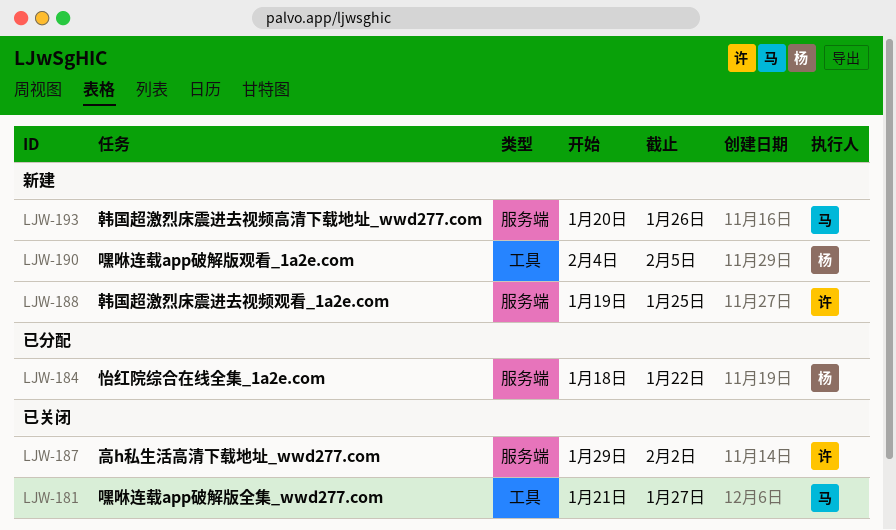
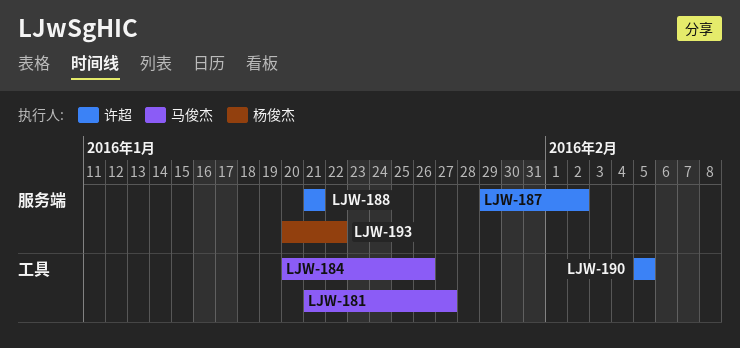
LJW-184, owner: 杨俊杰 -> 马俊杰
LJW-184, label: 服务端 -> 工具
LJW-184, start: Jan 18 -> Jan 20
LJW-184, due: Jan 22 -> Jan 26
LJW-188, start: Jan 19 -> Jan 21
LJW-188, due: Jan 25 -> Jan 21
LJW-190, owner: 杨俊杰 -> 许超
LJW-190, start: Feb 4 -> Feb 5
LJW-193, owner: 马俊杰 -> 杨俊杰
LJW-193, due: Jan 26 -> Jan 22

